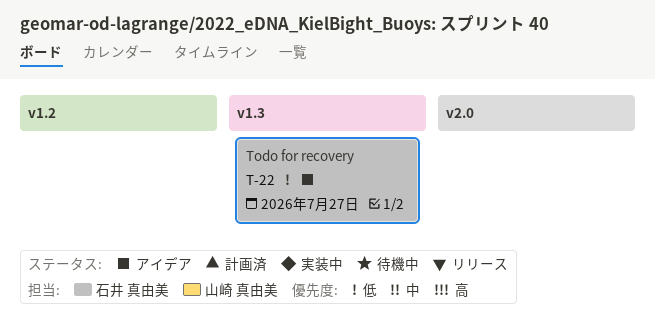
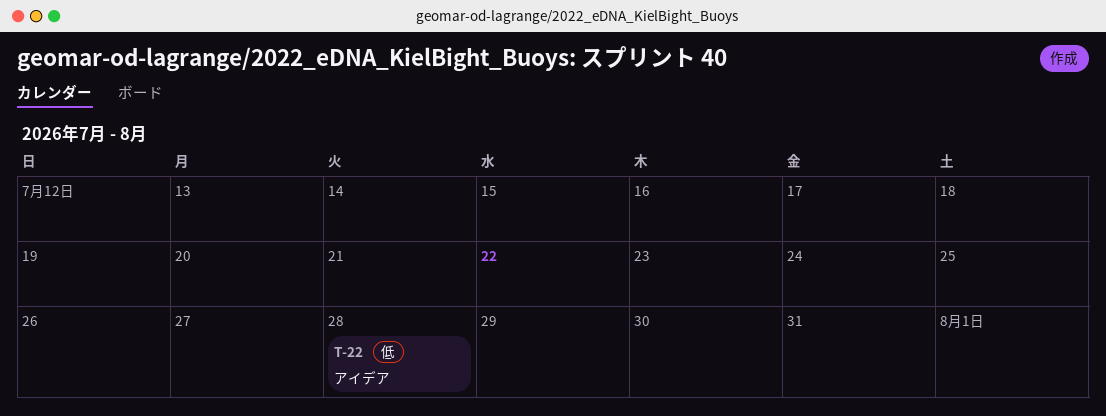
T-22, due: Jul 27 -> Jul 28

